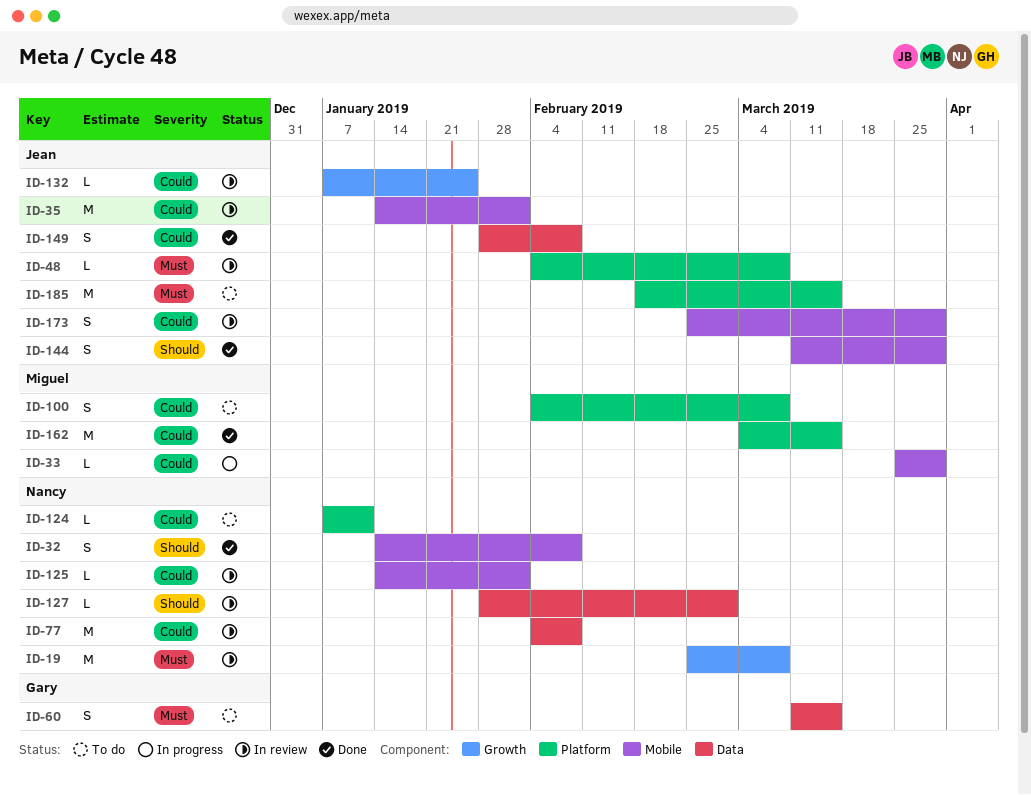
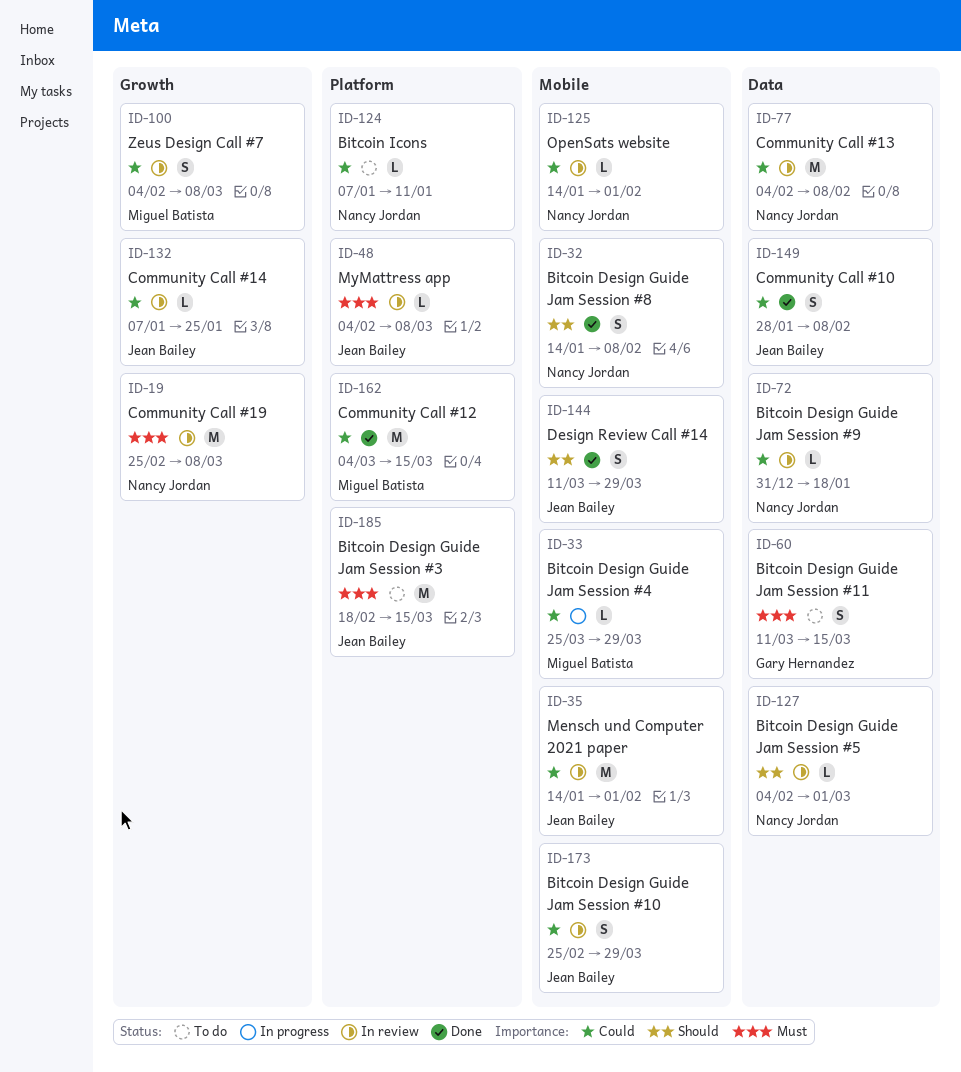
ID-72: none -> present
ID-100, status: To do -> In review
ID-100, label: Platform -> Growth
ID-127, start: Jan 28 -> Feb 4

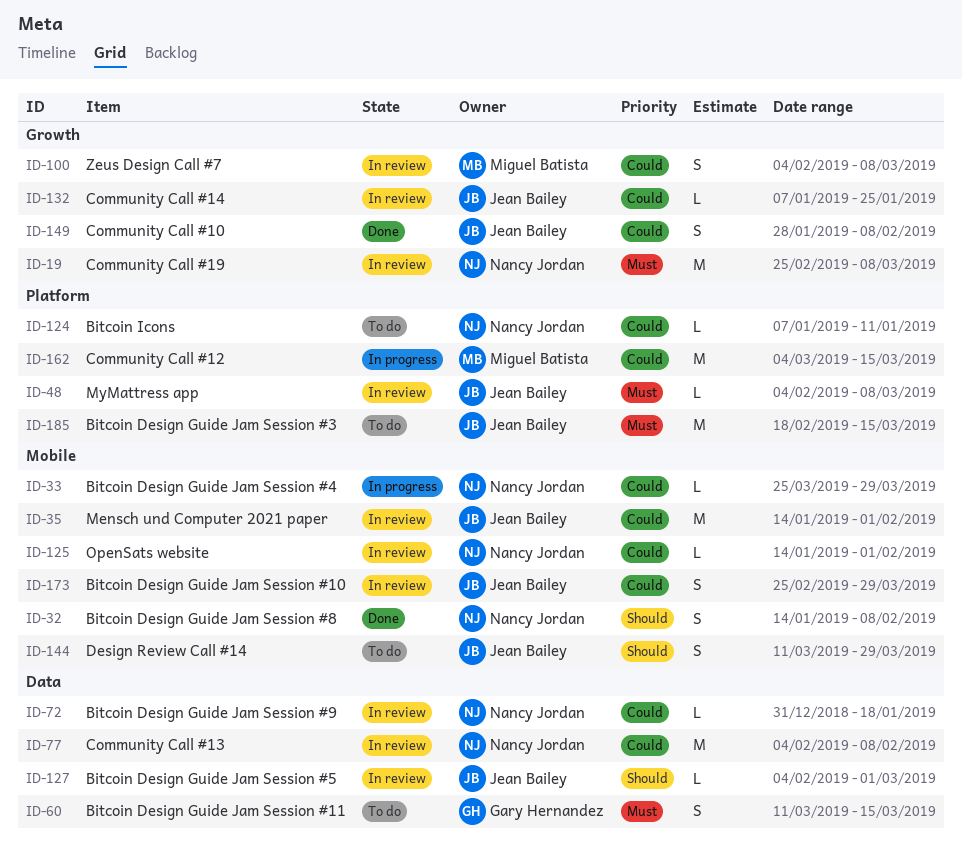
ID-33, owner: Miguel Batista -> Nancy Jordan
ID-127, owner: Nancy Jordan -> Jean Bailey
ID-144, status: Done -> To do
ID-149, label: Data -> Growth
ID-162, status: Done -> In progress

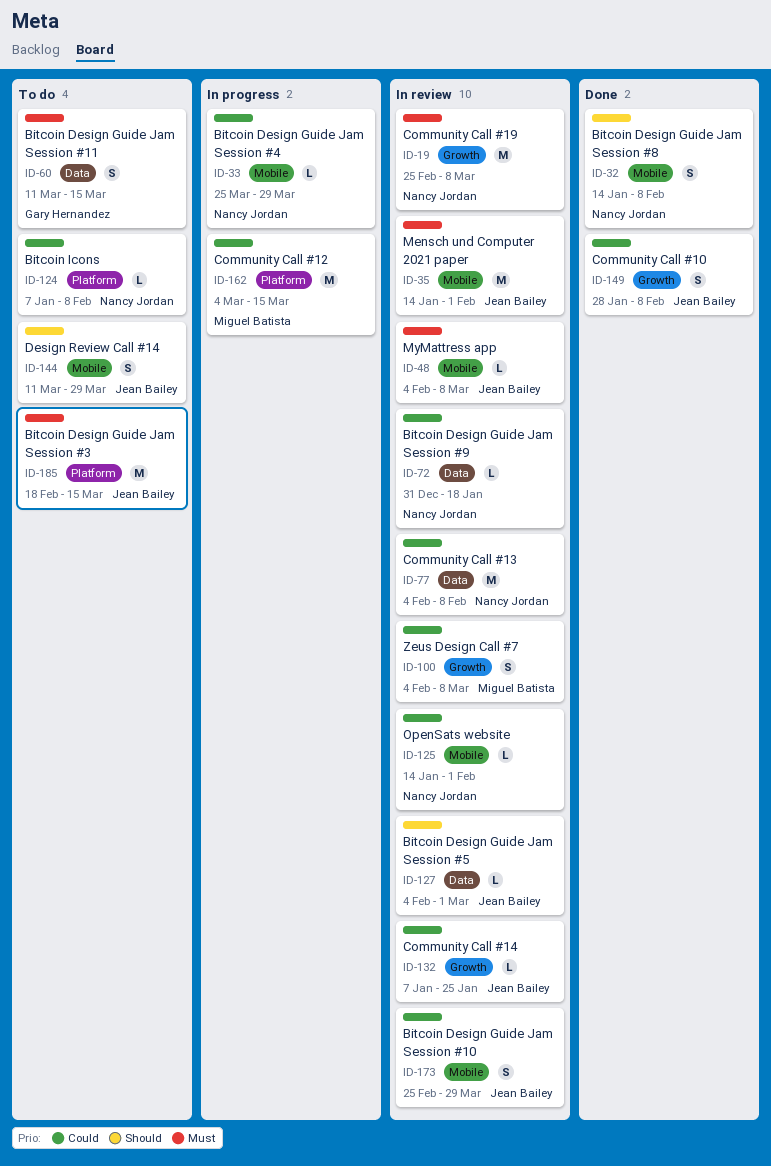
ID-35, priority: Could -> Must
ID-48, label: Platform -> Mobile
ID-124, due: Jan 11 -> Feb 8

